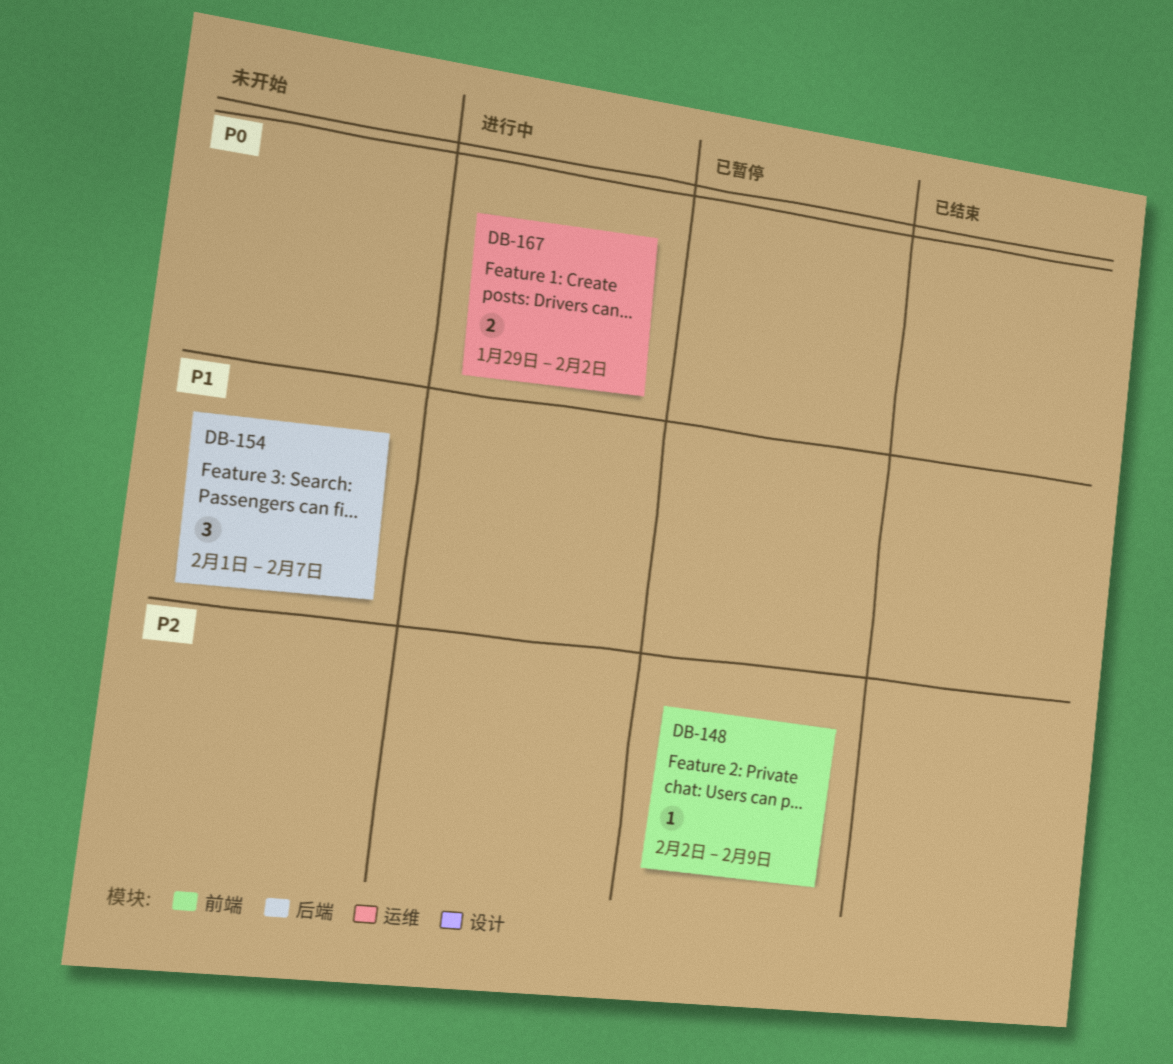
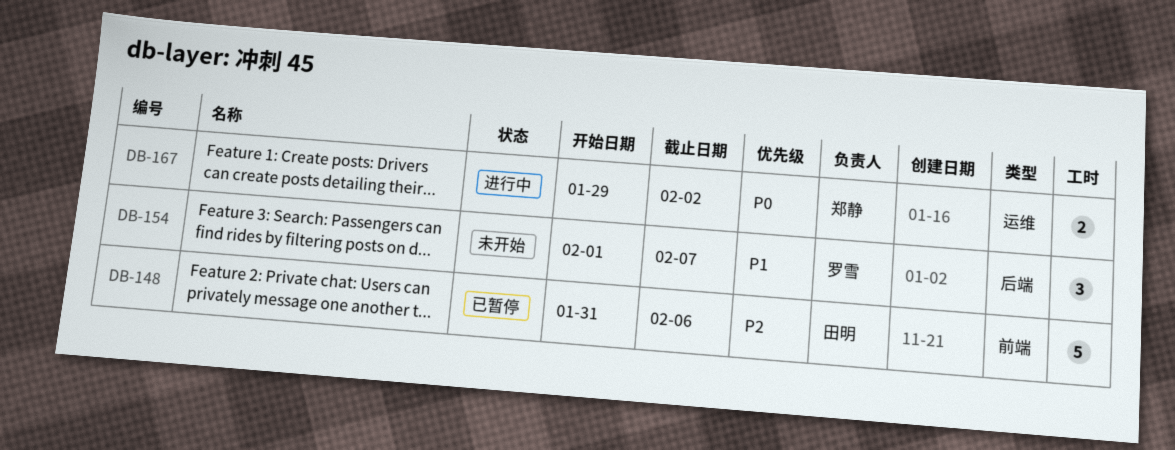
DB-148, estimate: 1 -> 5
DB-148, start: Feb 2 -> Jan 31
DB-148, due: Feb 9 -> Feb 6

